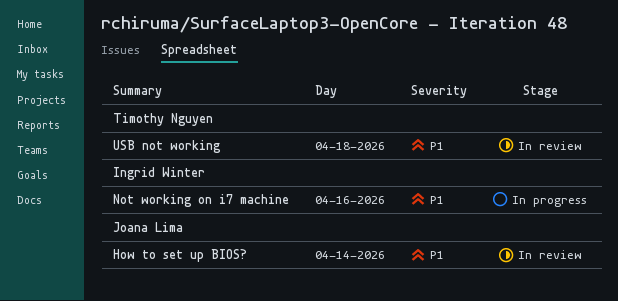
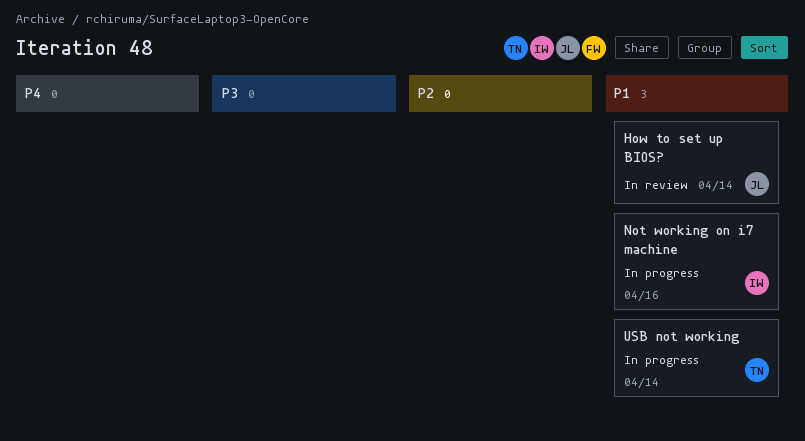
USB not working, status: In review -> In progress
USB not working, day: Apr 18 -> Apr 14

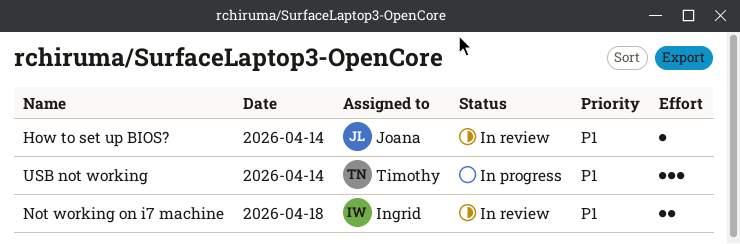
Not working on i7 machine, status: In progress -> In review
Not working on i7 machine, day: Apr 16 -> Apr 18

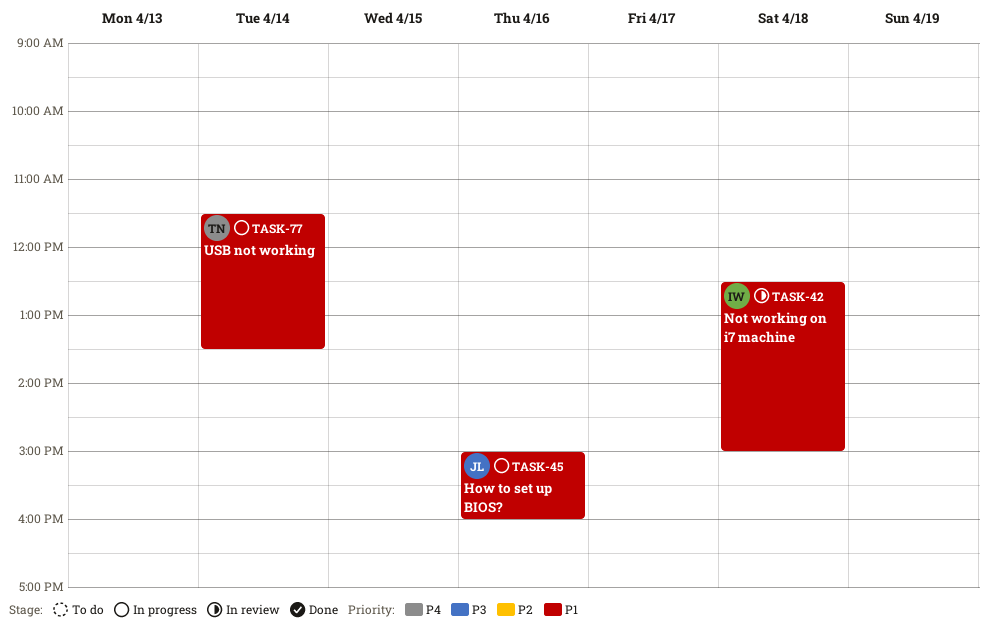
How to set up BIOS?, status: In review -> In progress
How to set up BIOS?, day: Apr 14 -> Apr 16

